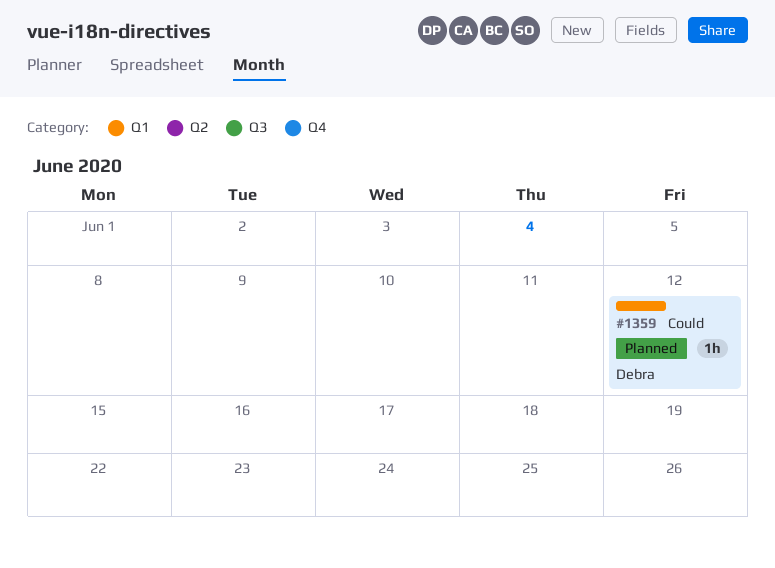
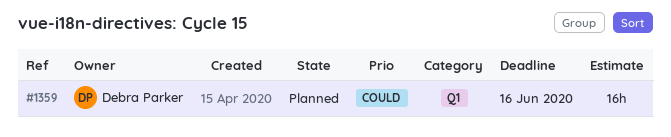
#1359, estimate: 1h -> 16h
#1359, due: Jun 12 -> Jun 16

